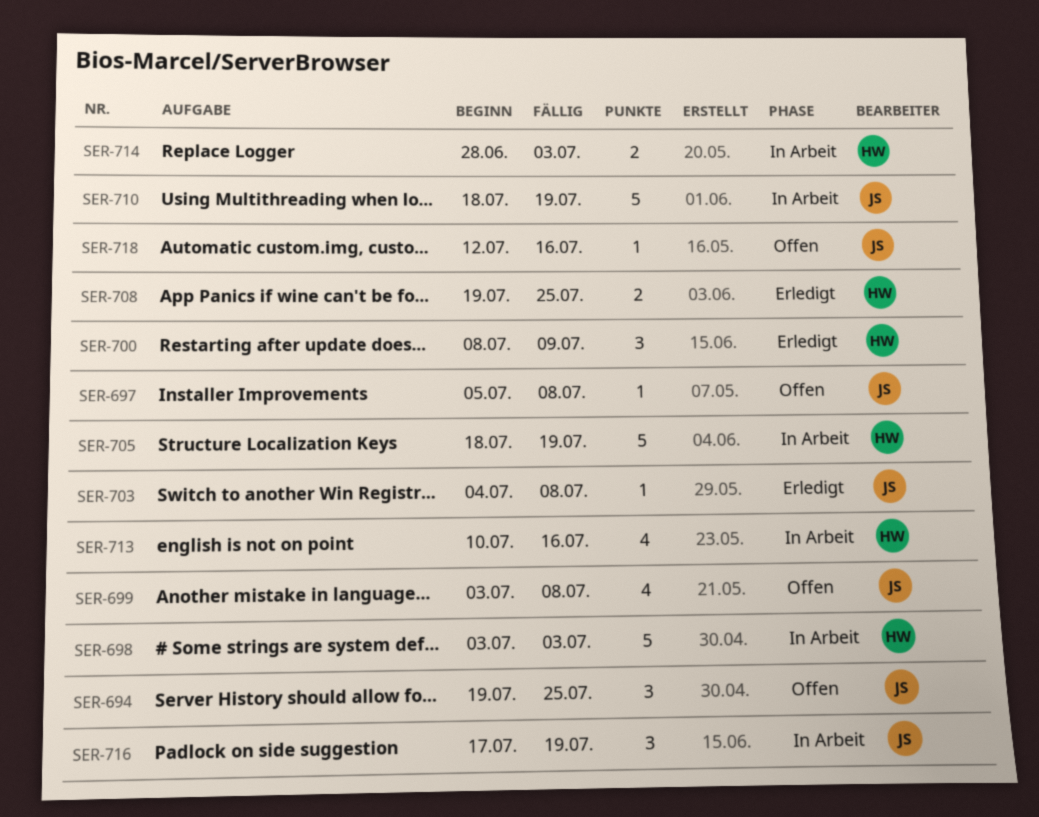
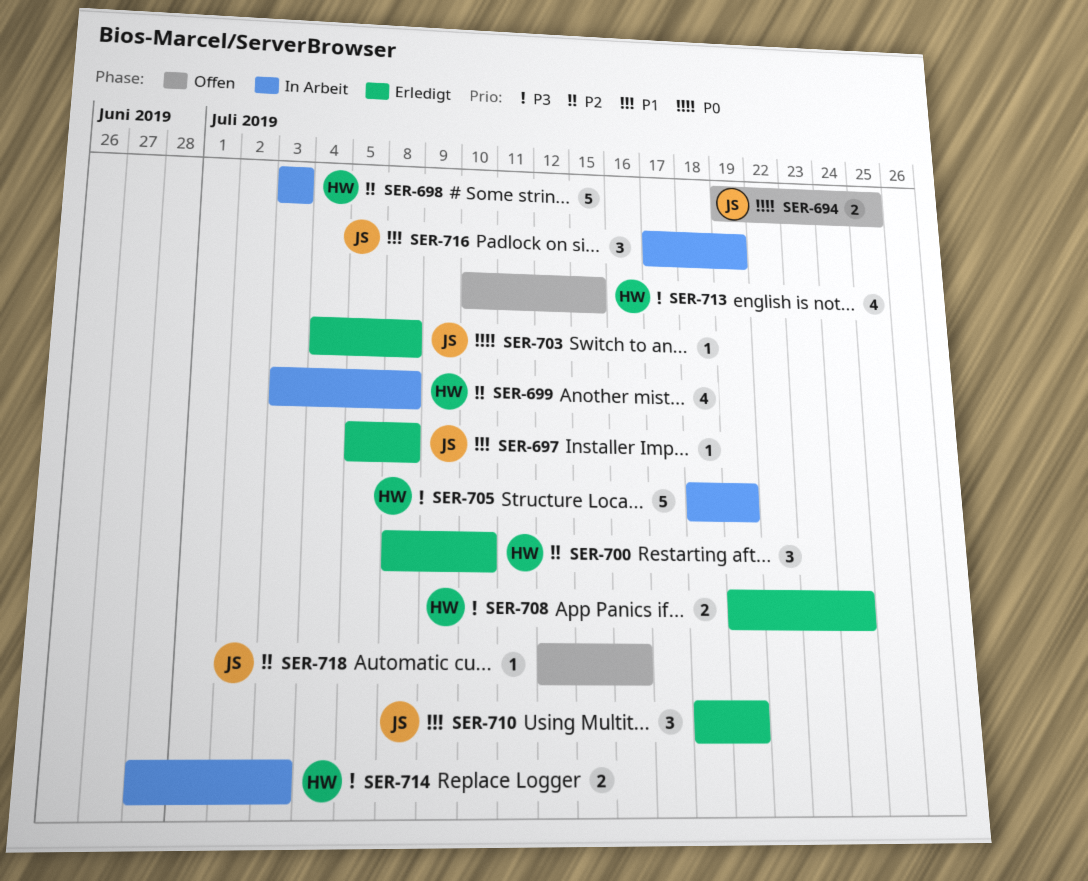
SER-694, estimate: 3 -> 2
SER-697, status: Offen -> Erledigt
SER-699, status: Offen -> In Arbeit
SER-699, owner: JS -> HW
SER-700, due: Jul 9 -> Jul 10
SER-708, due: Jul 25 -> Jul 24
SER-710, status: In Arbeit -> Erledigt
SER-710, estimate: 5 -> 3
SER-713, status: In Arbeit -> Offen
SER-713, due: Jul 16 -> Jul 15

